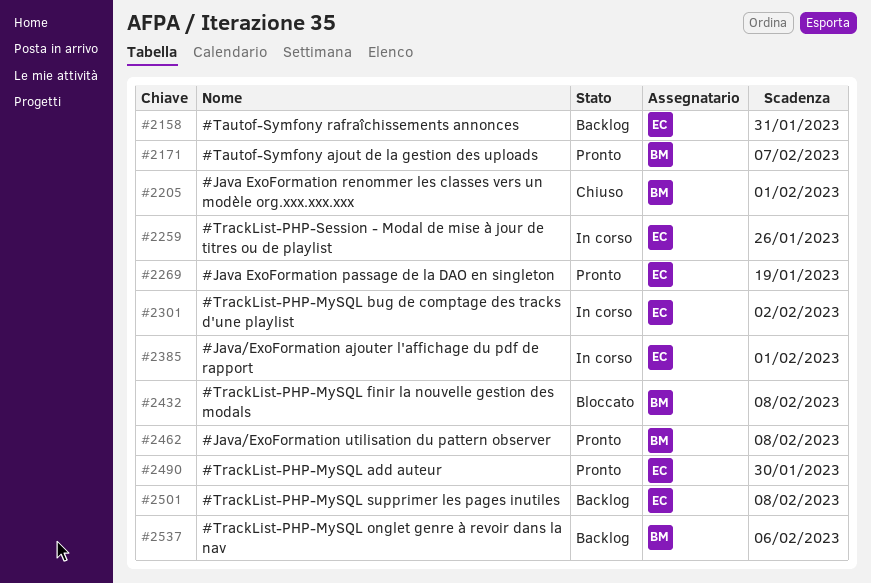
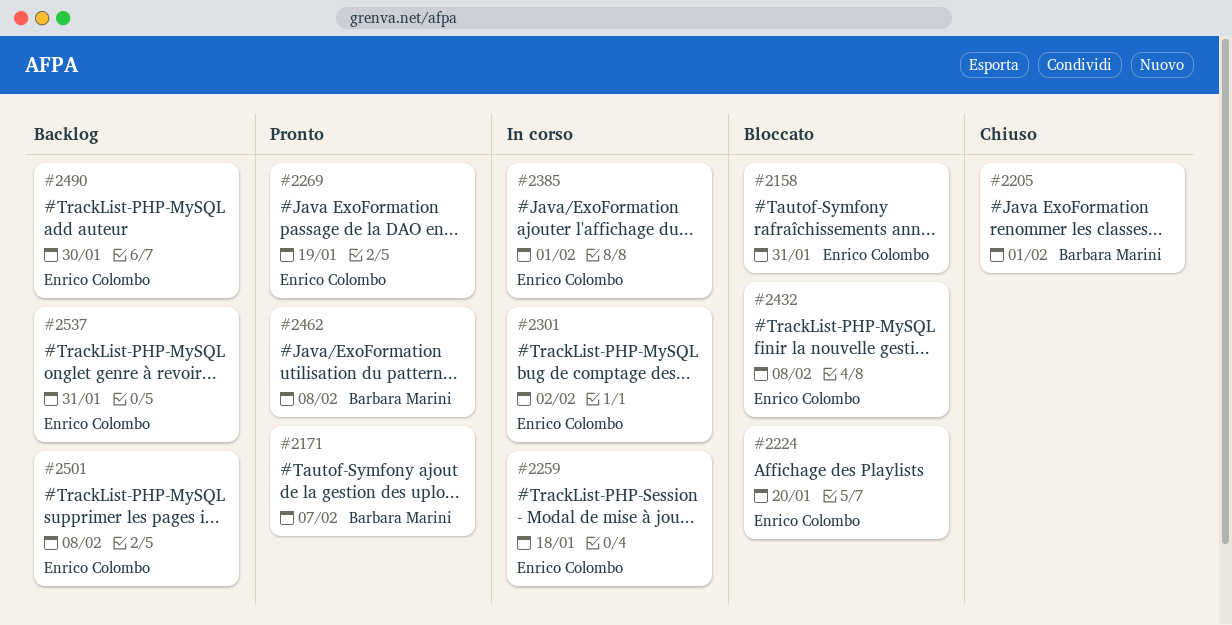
#2158, status: Backlog -> Bloccato
#2224: none -> present
#2259, due: Jan 26 -> Jan 18
#2432, owner: Barbara Marini -> Enrico Colombo
#2490, status: Pronto -> Backlog
#2537, owner: Barbara Marini -> Enrico Colombo
#2537, due: Feb 6 -> Jan 31

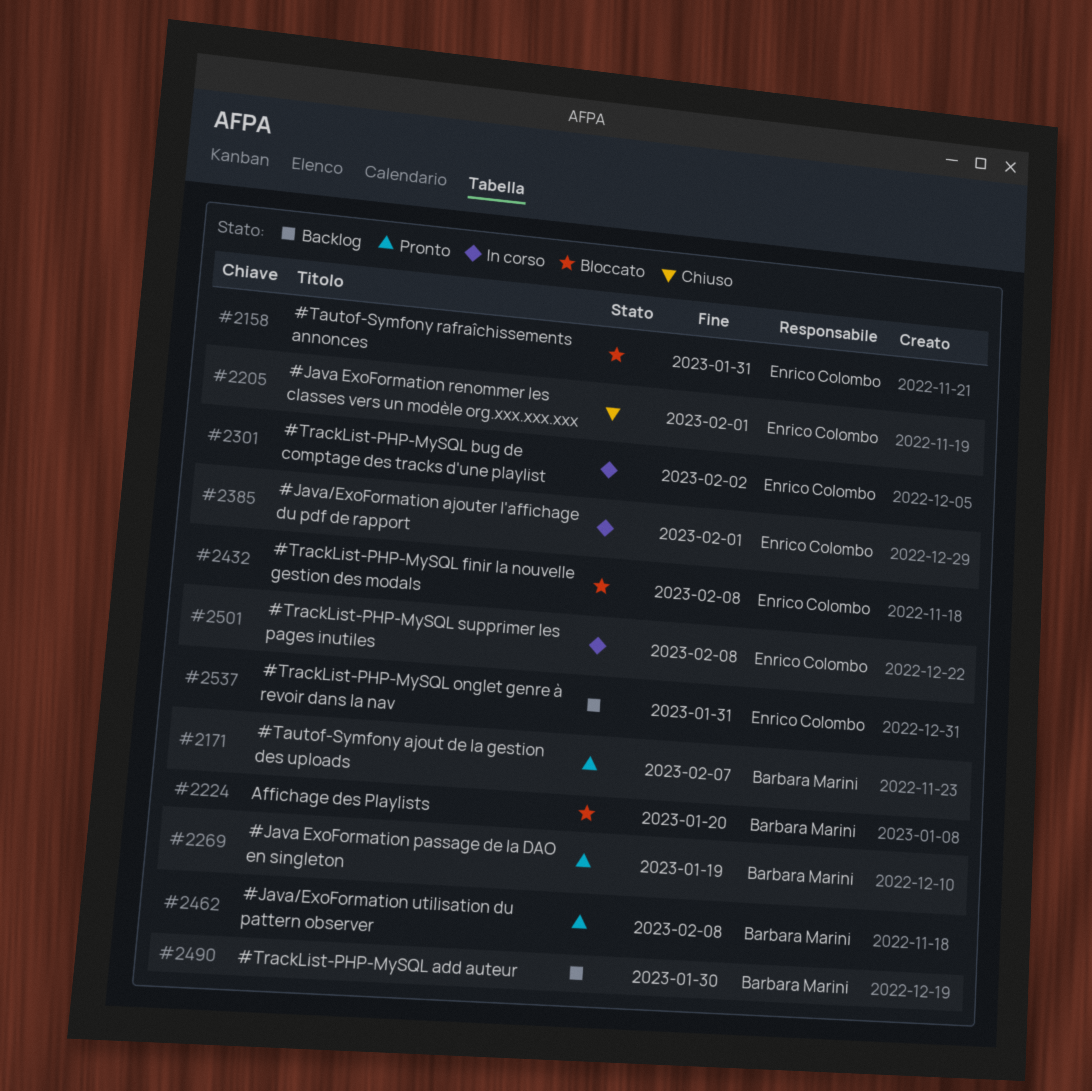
#2205, owner: Barbara Marini -> Enrico Colombo
#2224, owner: Enrico Colombo -> Barbara Marini
#2259: present -> none
#2269, owner: Enrico Colombo -> Barbara Marini
#2490, owner: Enrico Colombo -> Barbara Marini
#2501, status: Backlog -> In corso

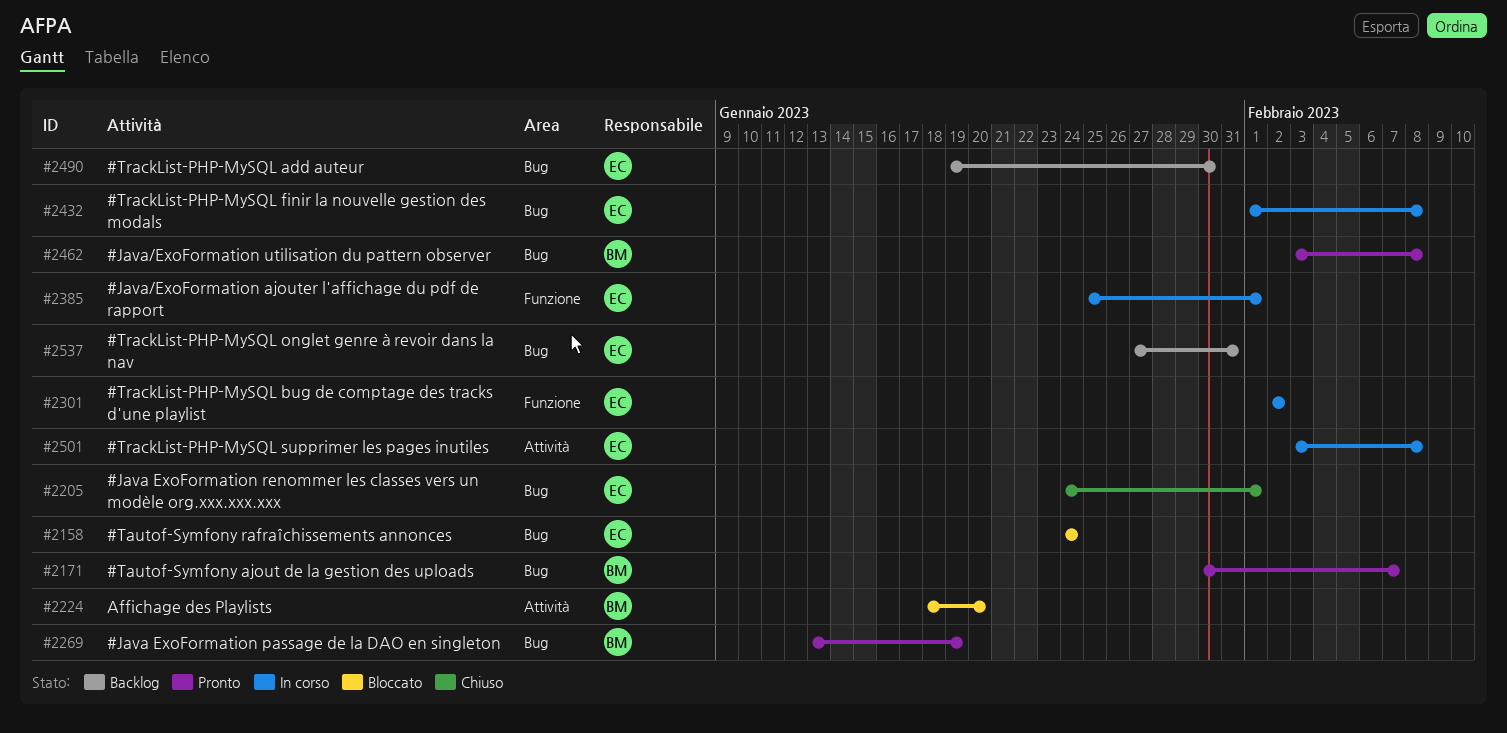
#2158, due: Jan 31 -> Jan 24
#2432, status: Bloccato -> In corso
#2490, owner: Barbara Marini -> Enrico Colombo

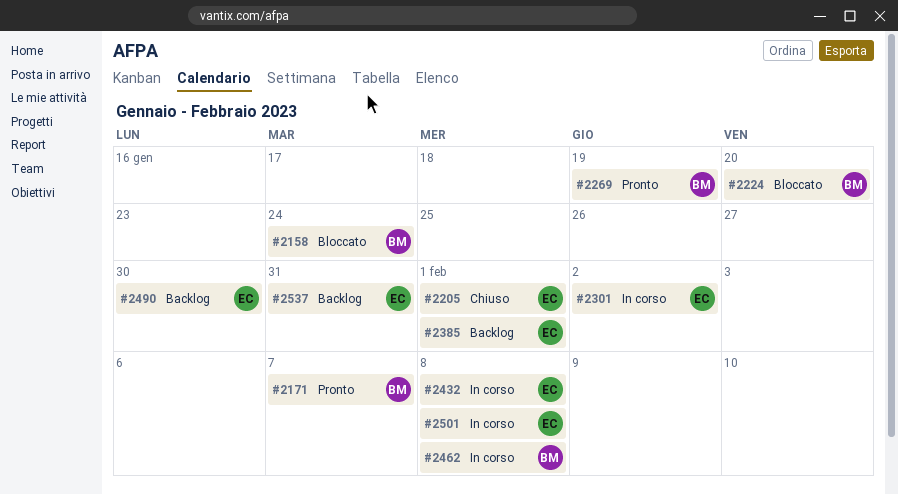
#2158, owner: EC -> BM
#2385, status: In corso -> Backlog
#2462, status: Pronto -> In corso

